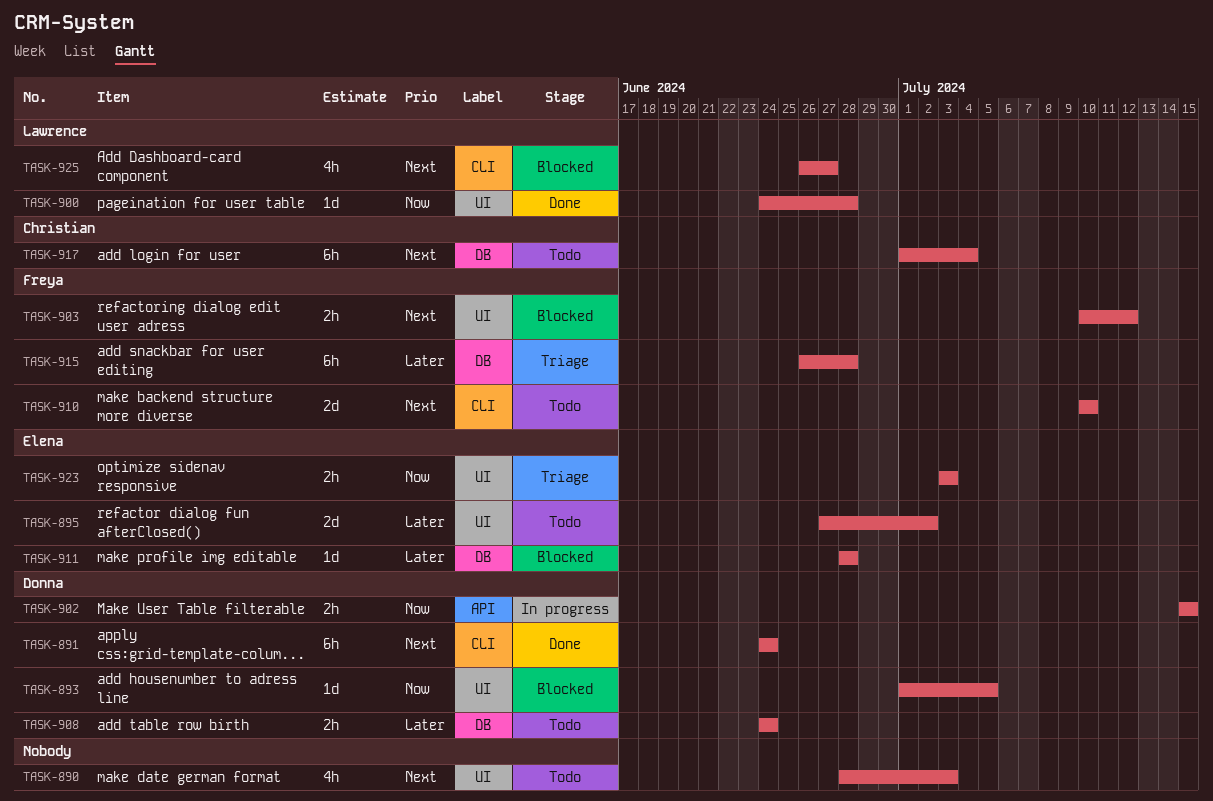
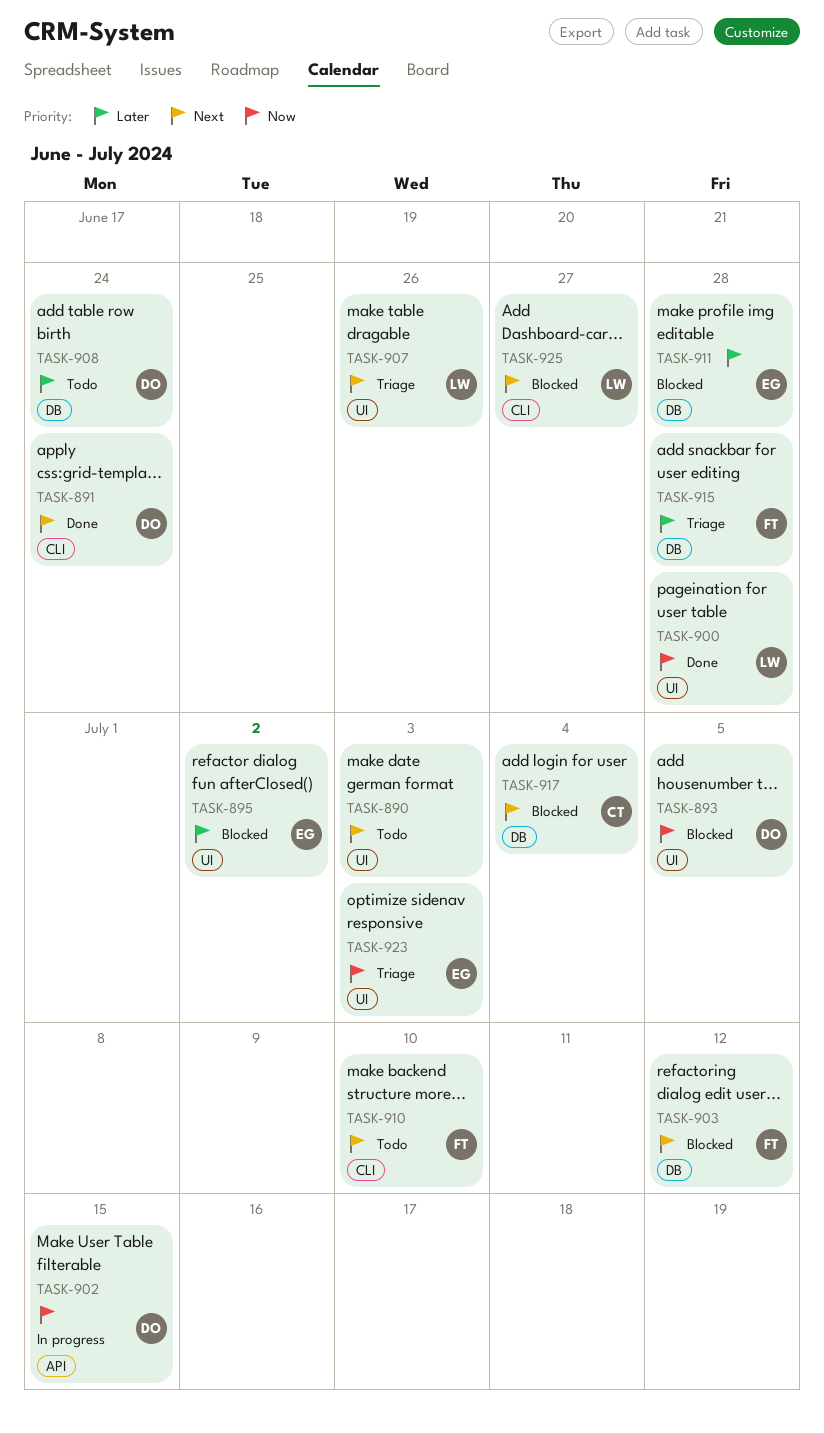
TASK-895, status: Todo -> Blocked
TASK-903, label: UI -> DB
TASK-907: none -> present
TASK-917, status: Todo -> Blocked

